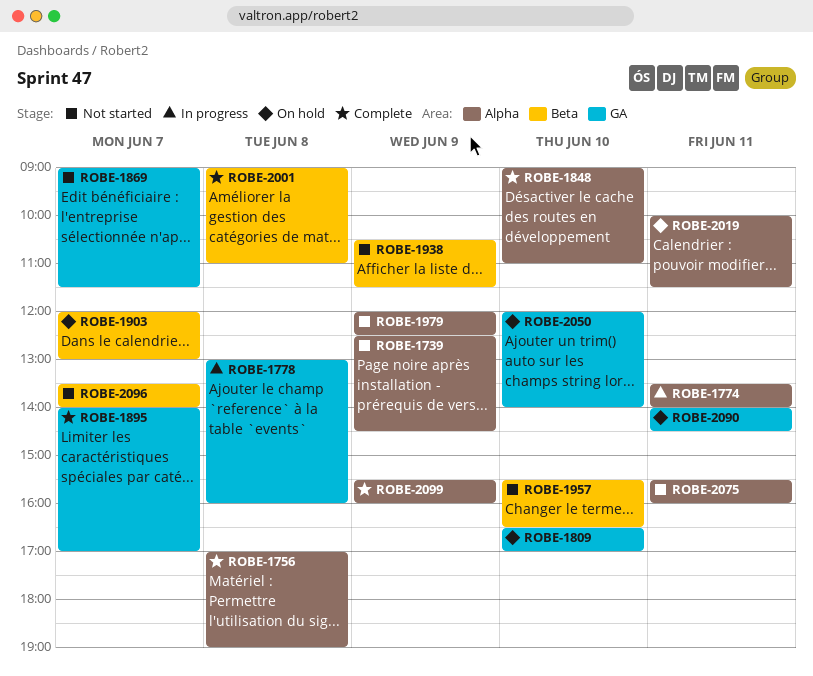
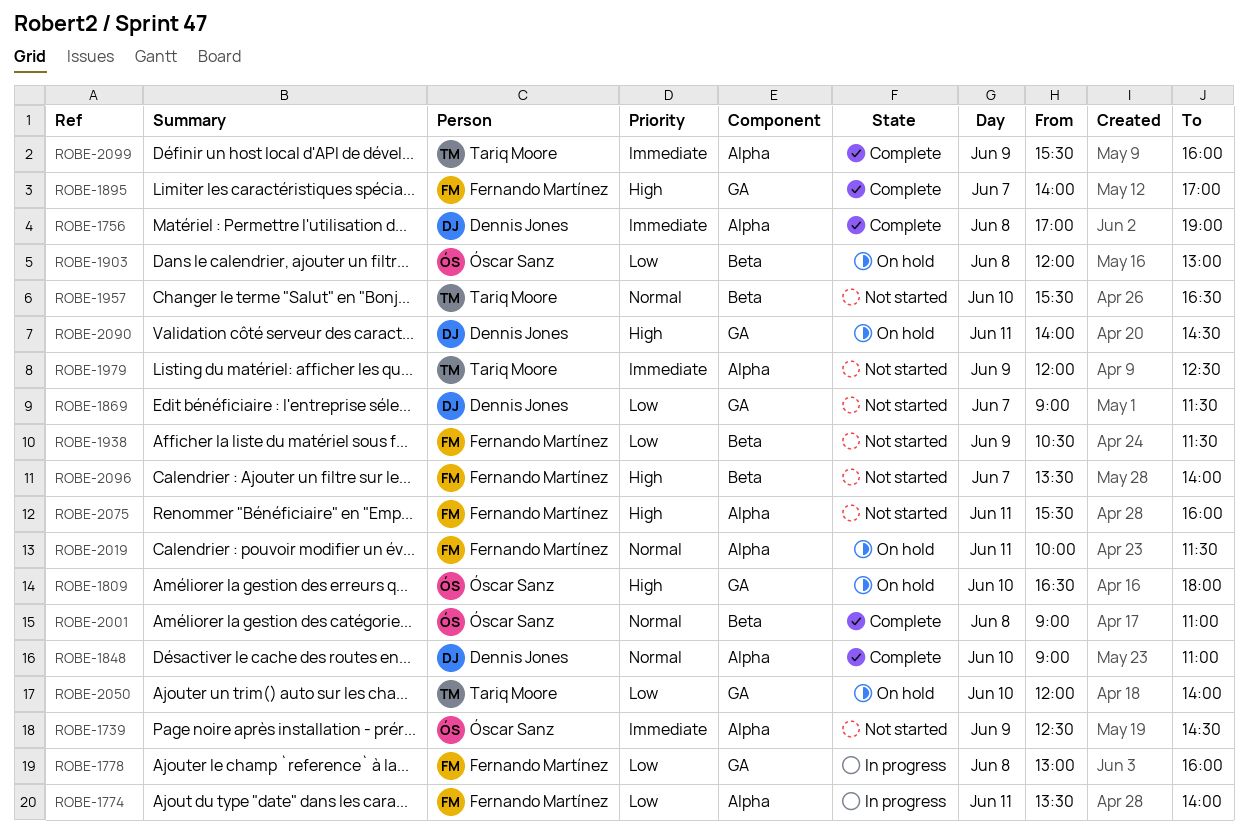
ROBE-1809, ends: 17:00 -> 18:00
ROBE-1903, day: Jun 7 -> Jun 8

